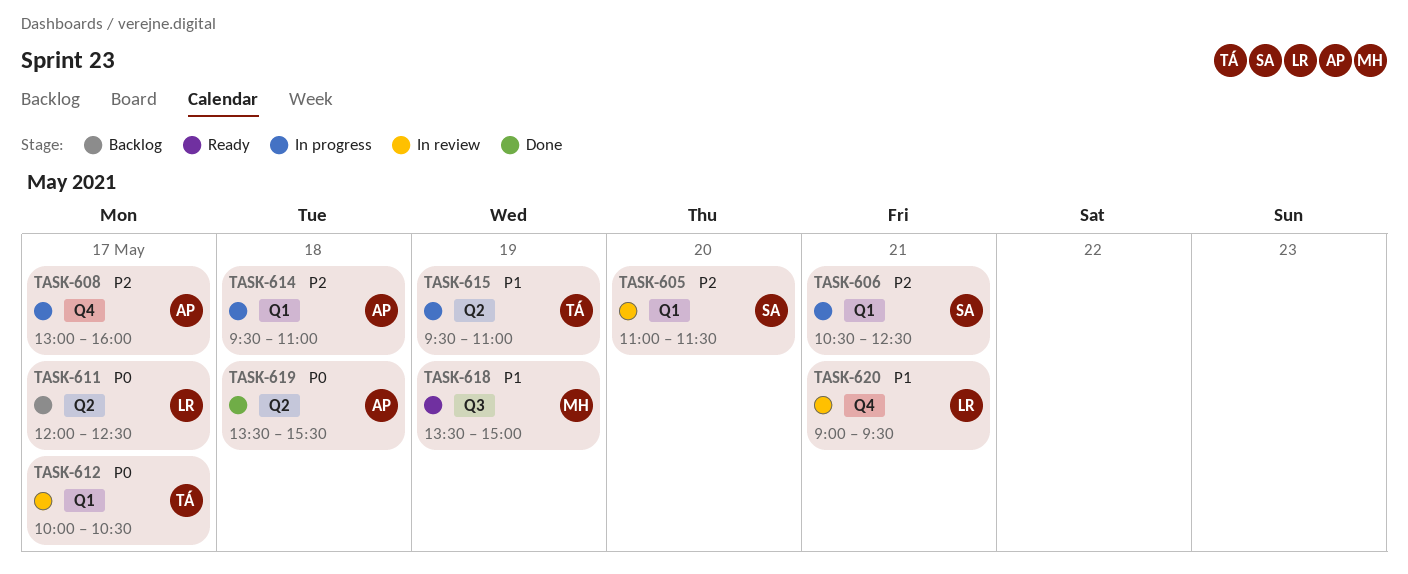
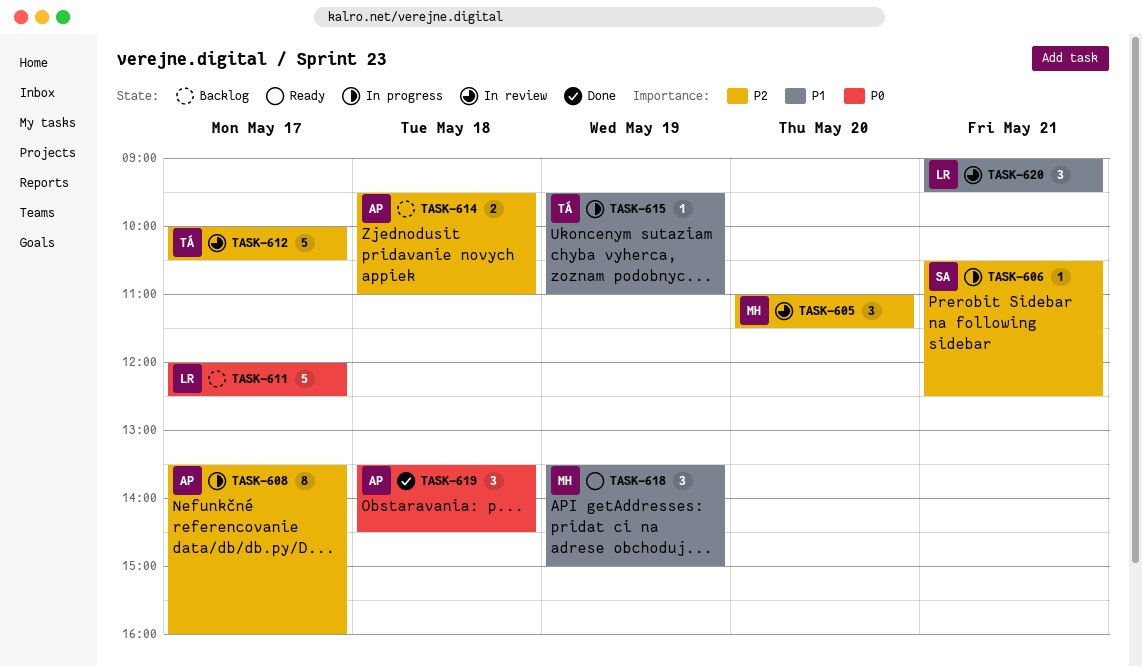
TASK-605, owner: SA -> MH
TASK-608, begins: 13:00 -> 13:30
TASK-612, priority: P0 -> P2
TASK-614, status: In progress -> Backlog
TASK-619, ends: 15:30 -> 14:30

